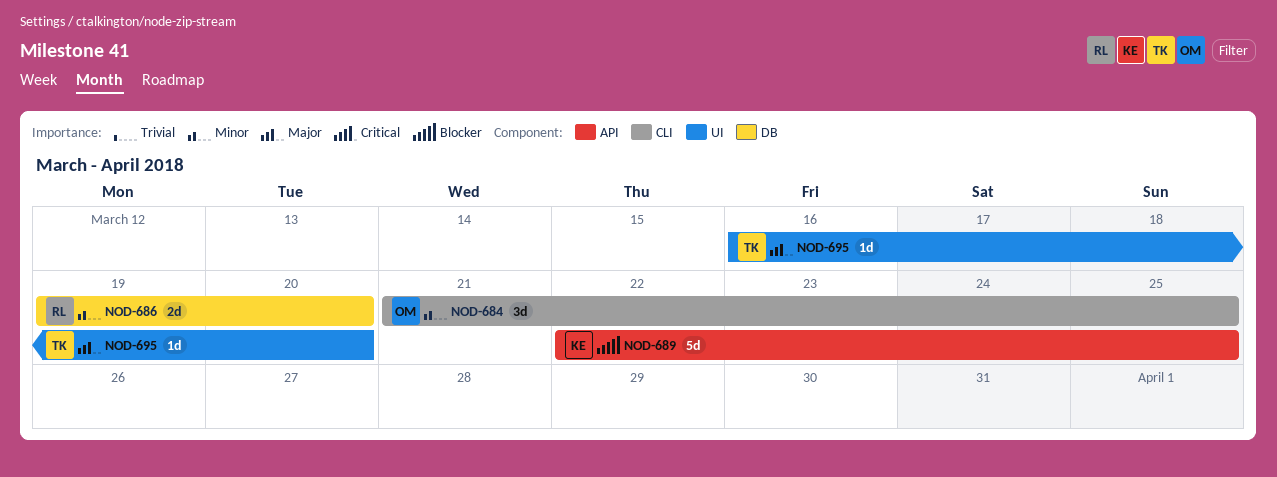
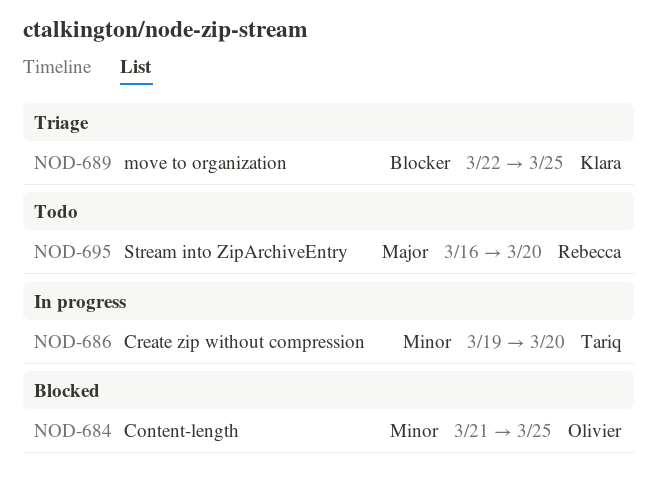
NOD-686, owner: Rebecca -> Tariq
NOD-695, owner: Tariq -> Rebecca

